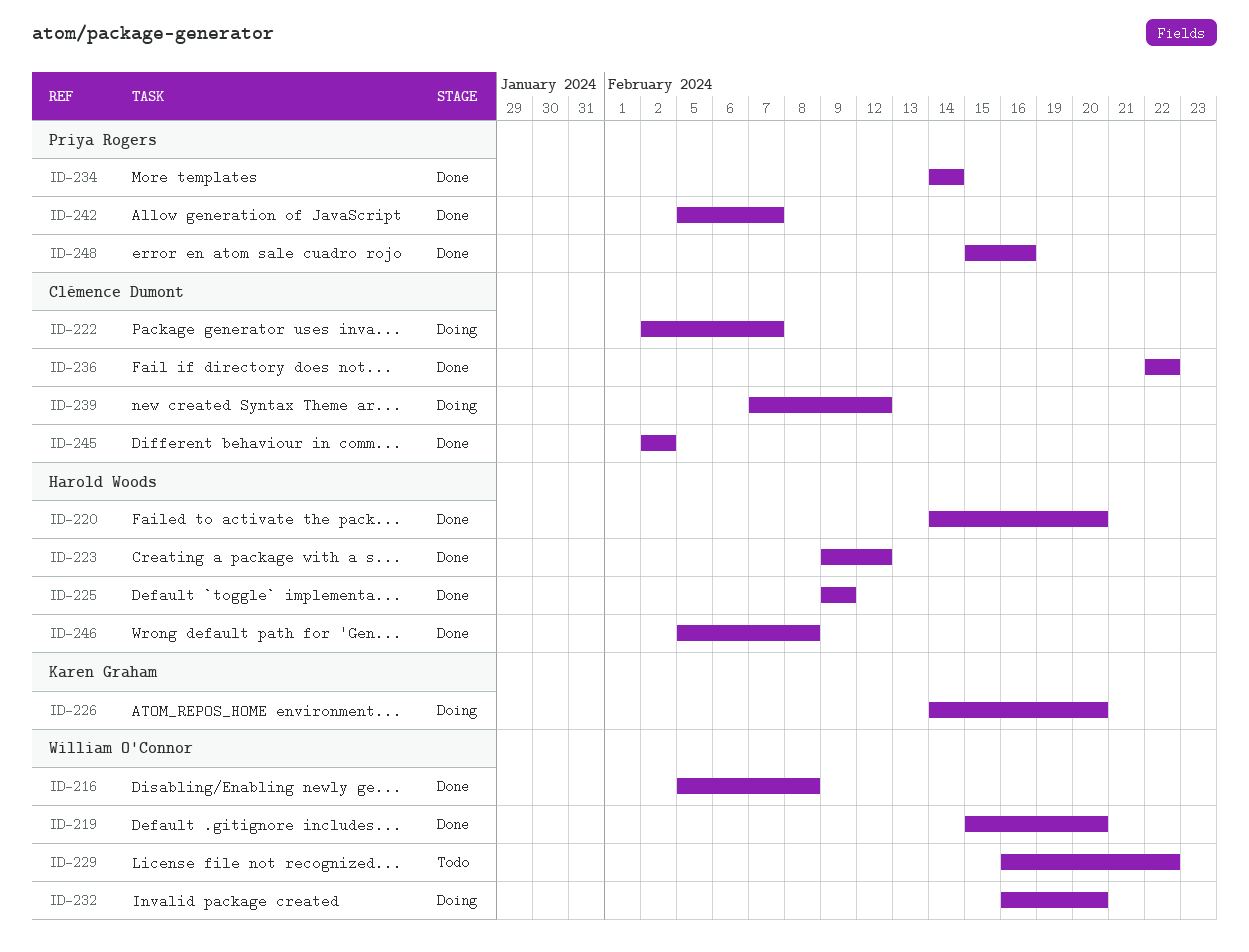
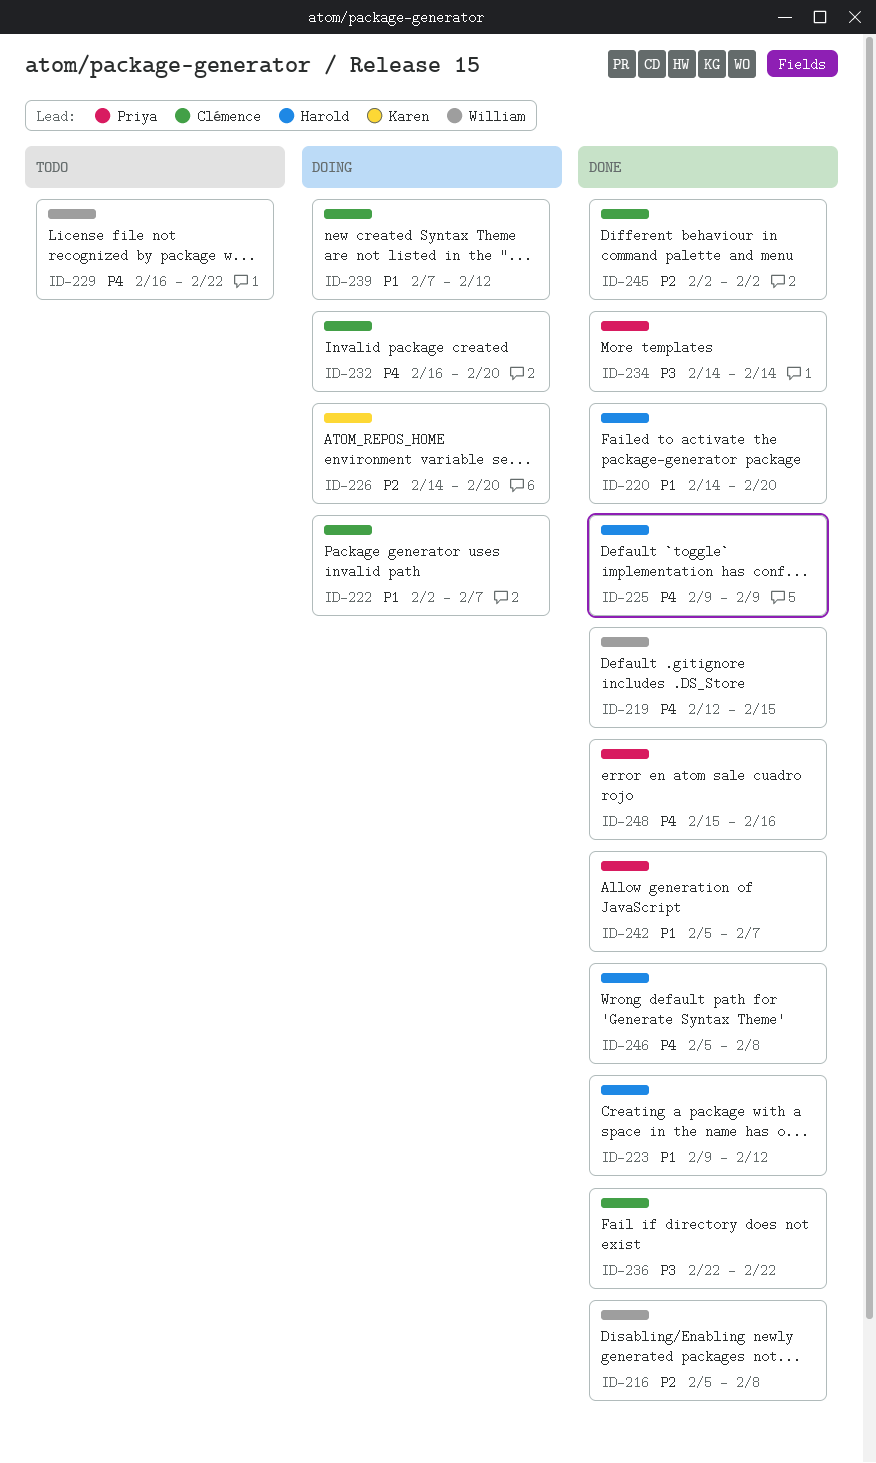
ID-219, start: Feb 15 -> Feb 12
ID-219, due: Feb 20 -> Feb 15
ID-232, owner: William O'Connor -> Clémence Dumont

